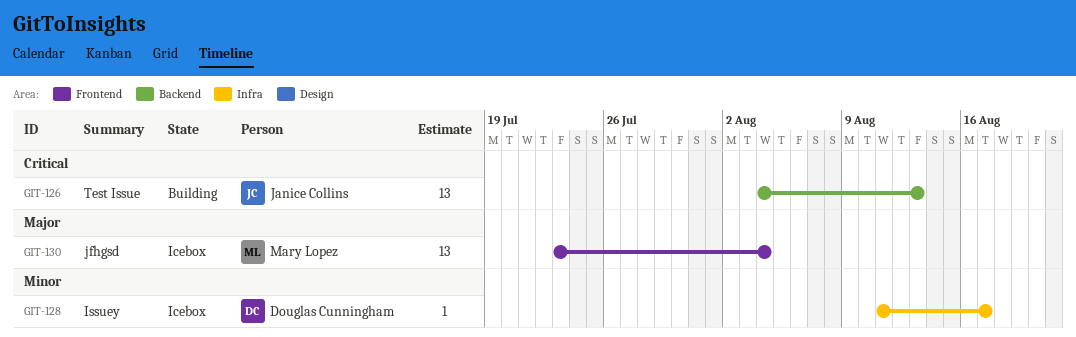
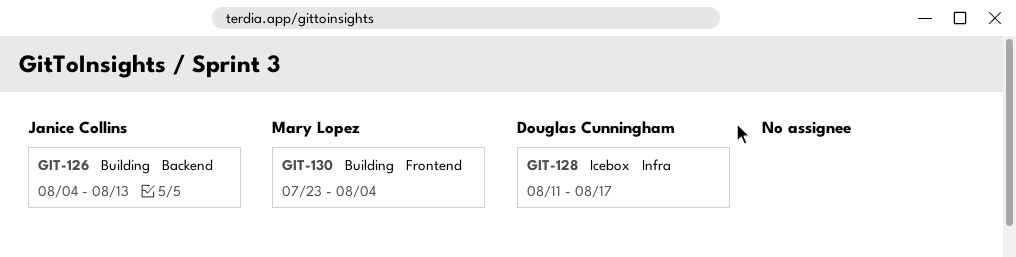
GIT-130, status: Icebox -> Building

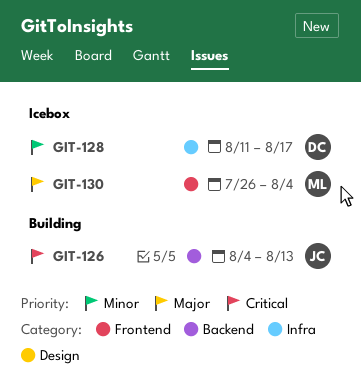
GIT-130, status: Building -> Icebox
GIT-130, start: Jul 23 -> Jul 26

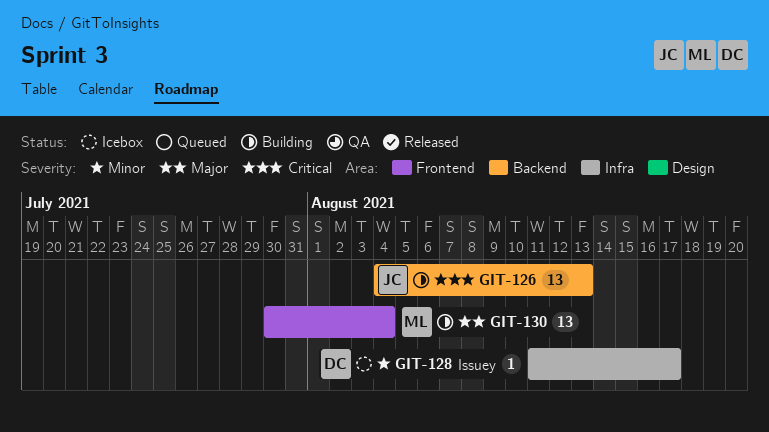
GIT-130, status: Icebox -> Building
GIT-130, start: Jul 26 -> Jul 30

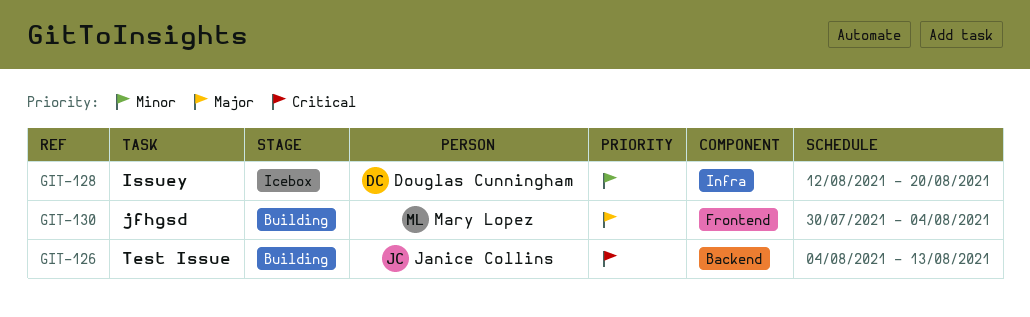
GIT-128, start: Aug 11 -> Aug 12
GIT-128, due: Aug 17 -> Aug 20

